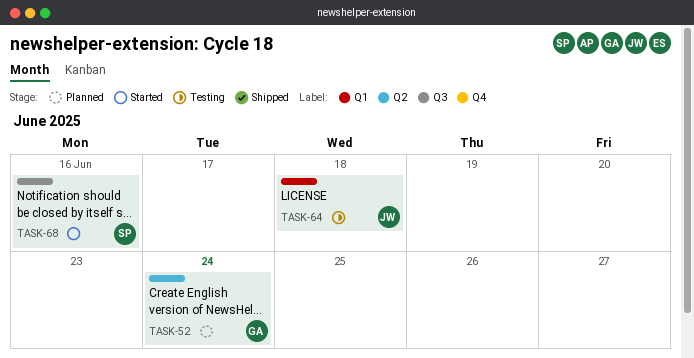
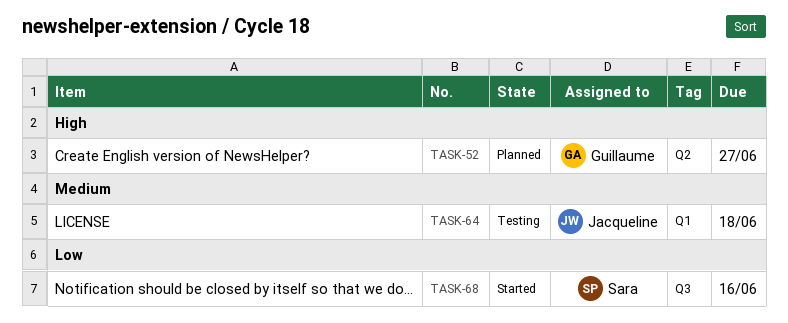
TASK-52, due: Jun 24 -> Jun 27

